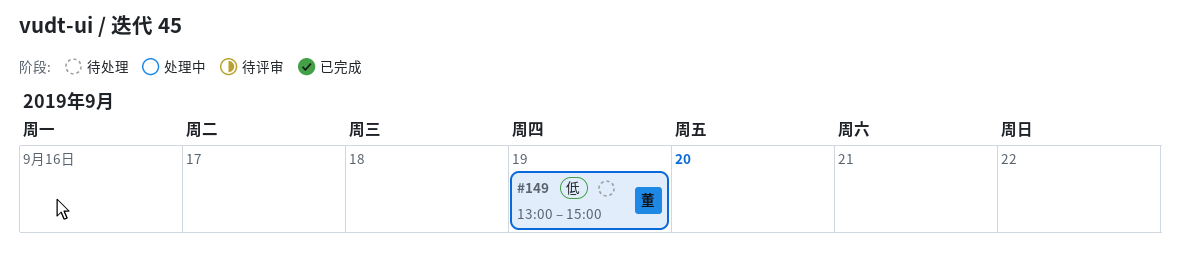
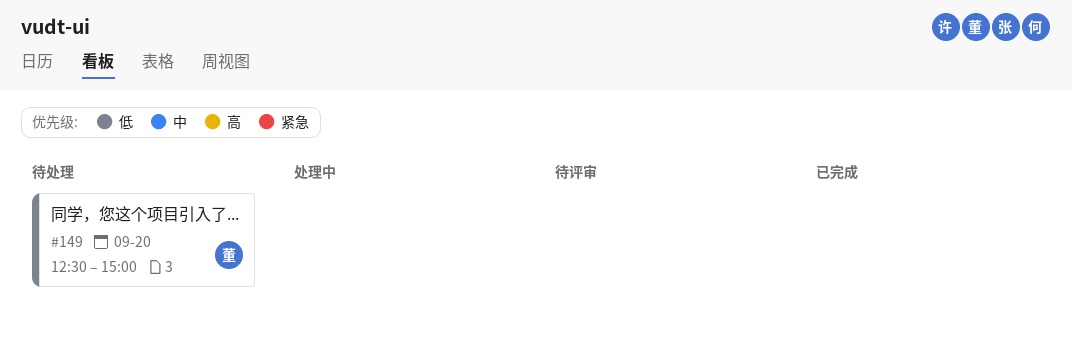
#149, day: Sep 19 -> Sep 20
#149, begins: 13:00 -> 12:30

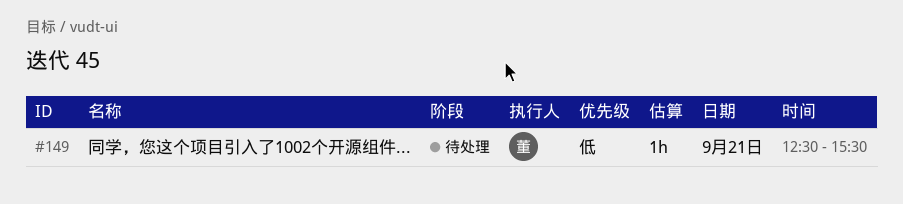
#149, day: Sep 20 -> Sep 21
#149, ends: 15:00 -> 15:30

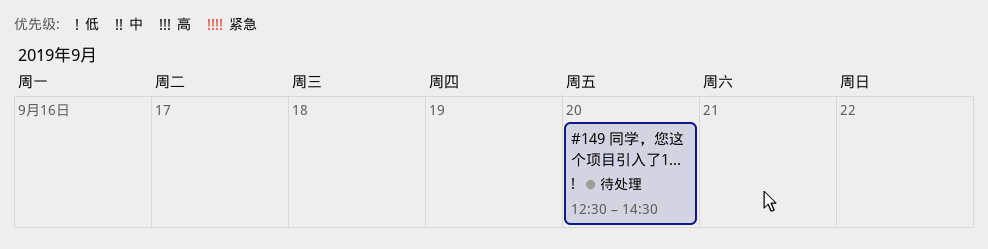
#149, day: Sep 21 -> Sep 20
#149, ends: 15:30 -> 14:30

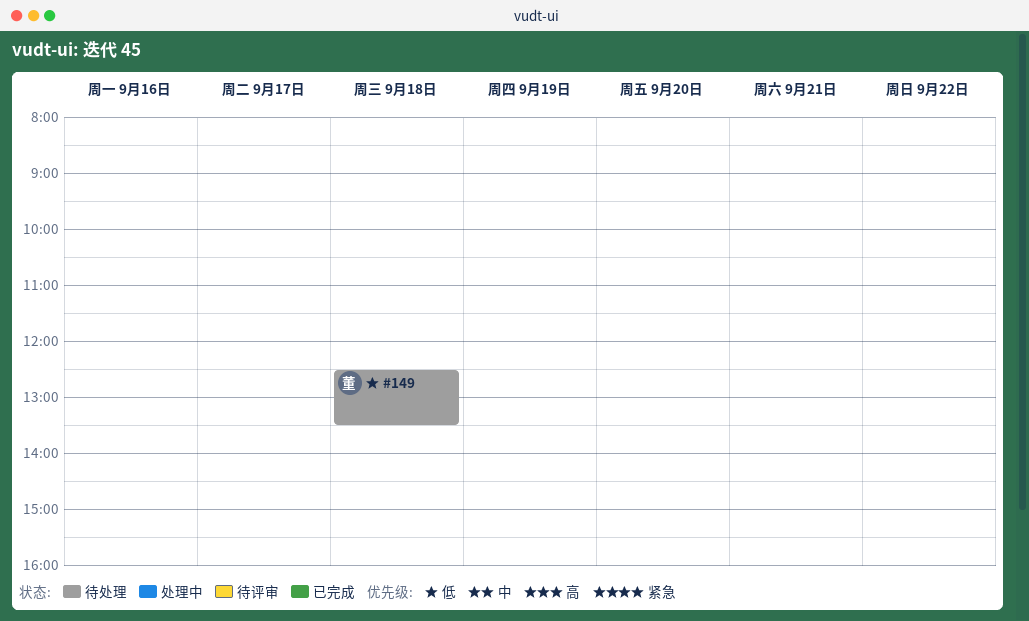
#149, day: Sep 20 -> Sep 18
#149, ends: 14:30 -> 13:30

